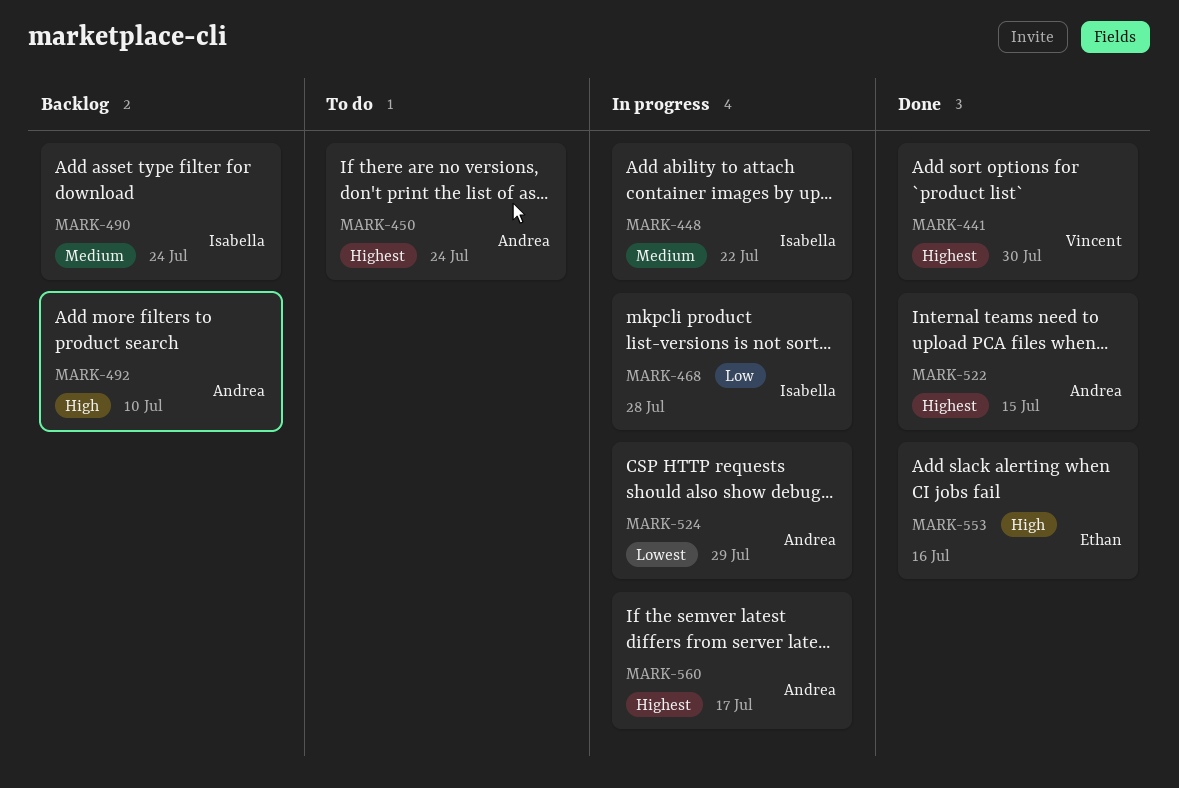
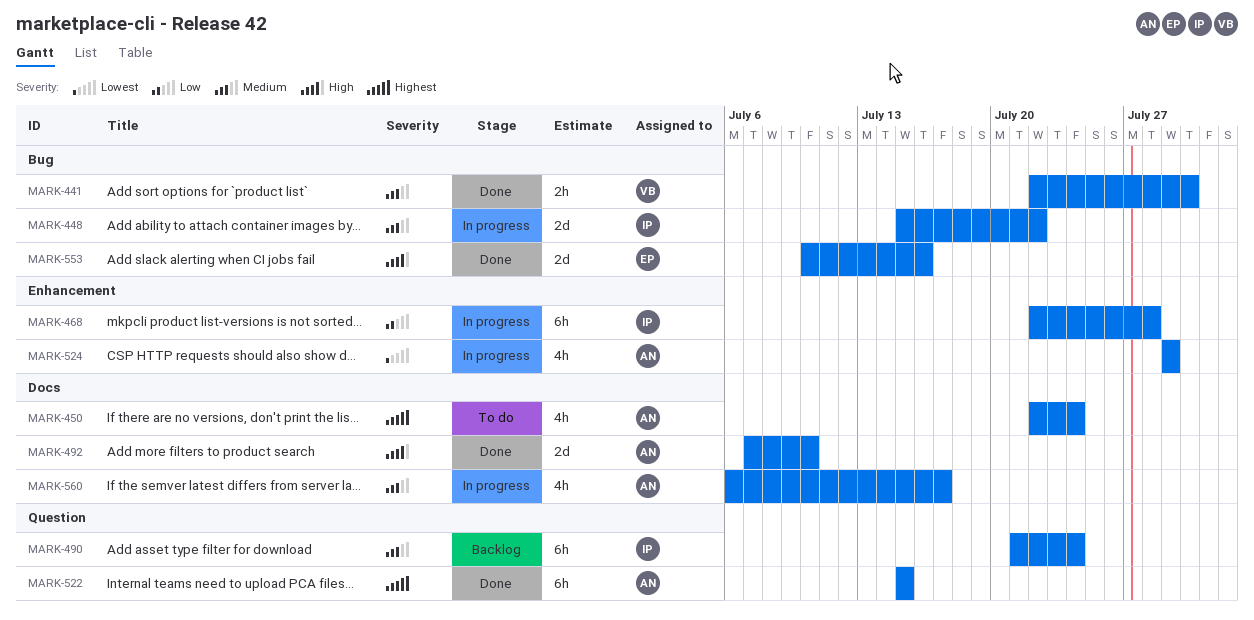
MARK-441, priority: Highest -> Medium
MARK-492, status: Backlog -> Done
MARK-560, priority: Highest -> Medium

